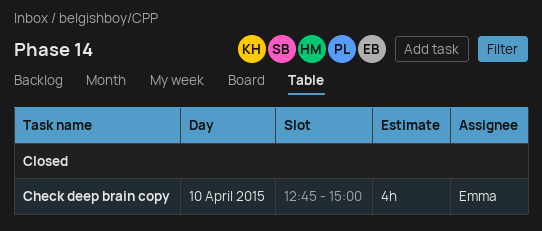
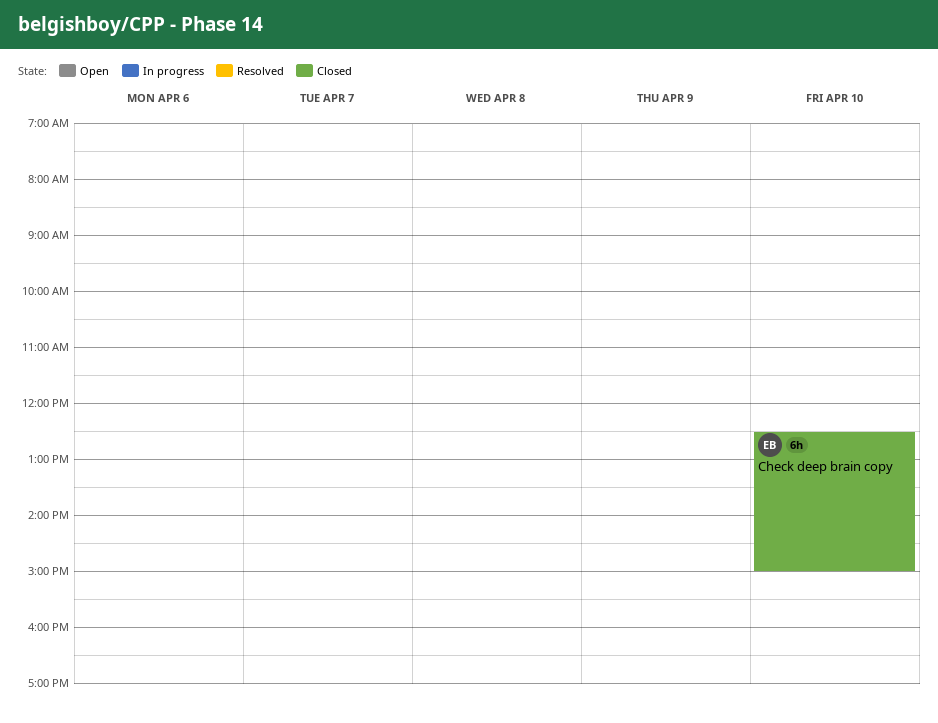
Check deep brain copy, estimate: 4h -> 6h
Check deep brain copy, begins: 12:45 -> 12:30

